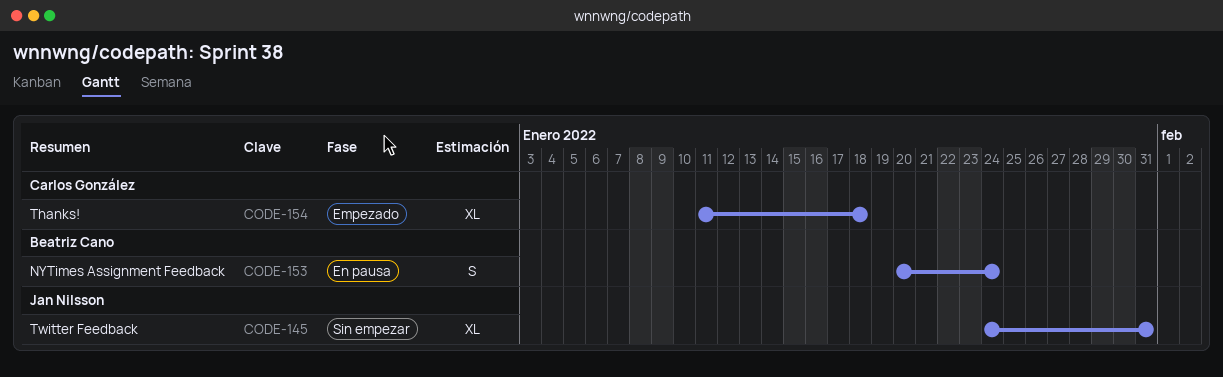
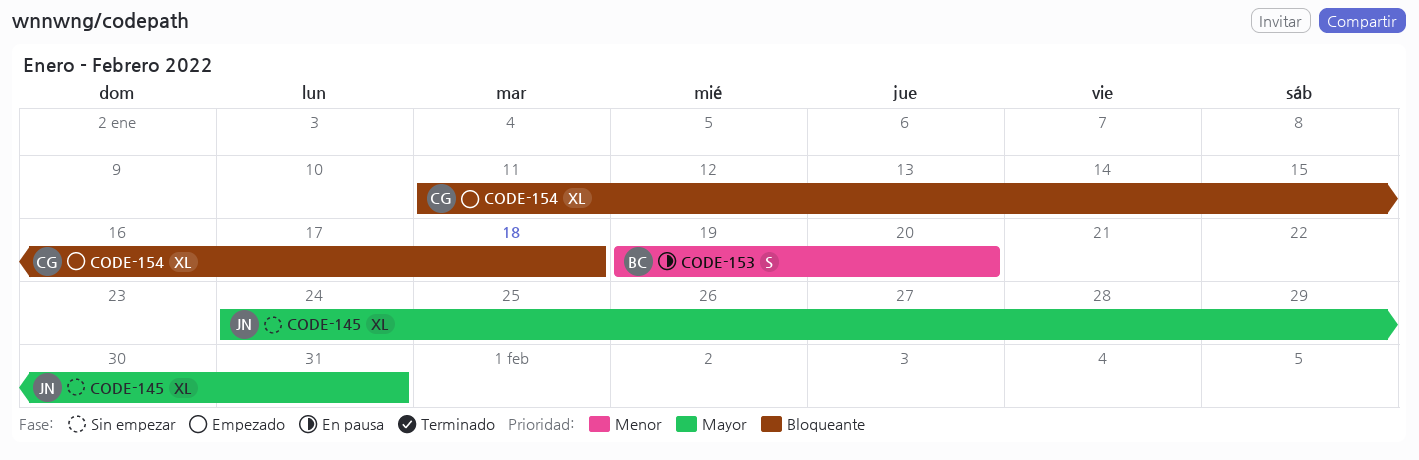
CODE-153, start: Jan 20 -> Jan 19
CODE-153, due: Jan 24 -> Jan 20

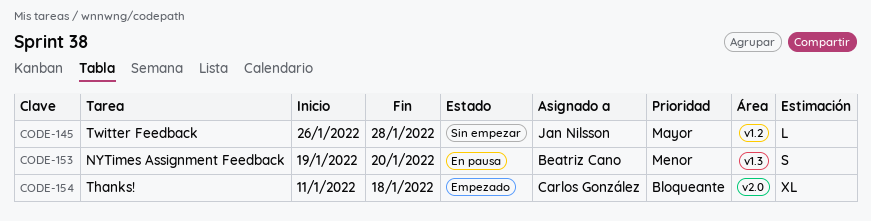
CODE-145, estimate: XL -> L
CODE-145, start: Jan 24 -> Jan 26
CODE-145, due: Jan 31 -> Jan 28

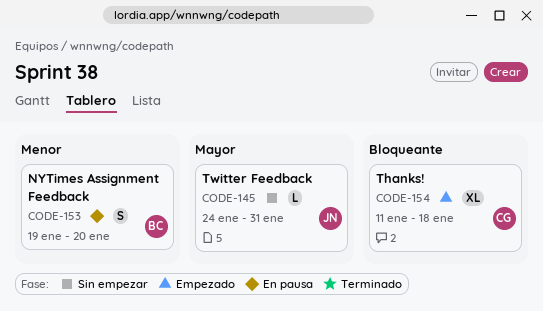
CODE-145, start: Jan 26 -> Jan 24
CODE-145, due: Jan 28 -> Jan 31

